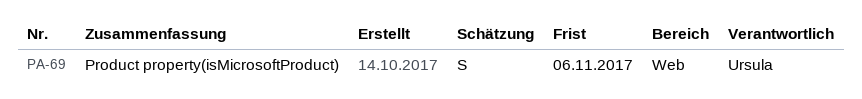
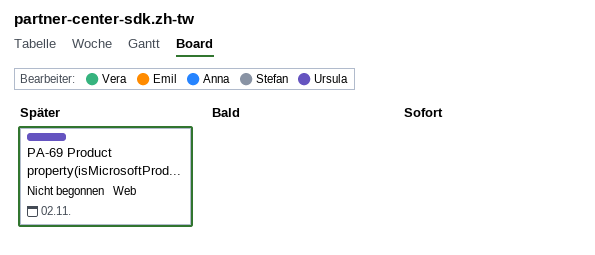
PA-69, due: Nov 6 -> Nov 2

